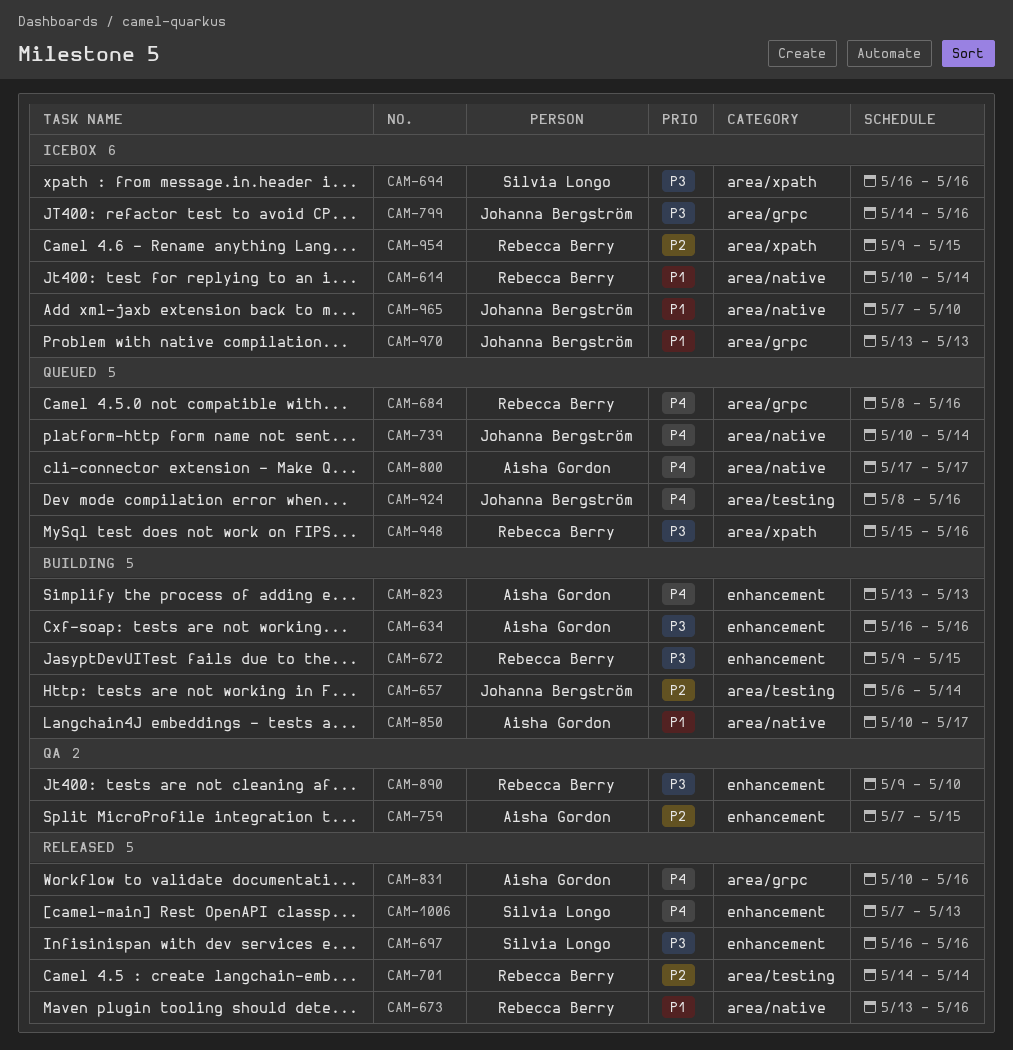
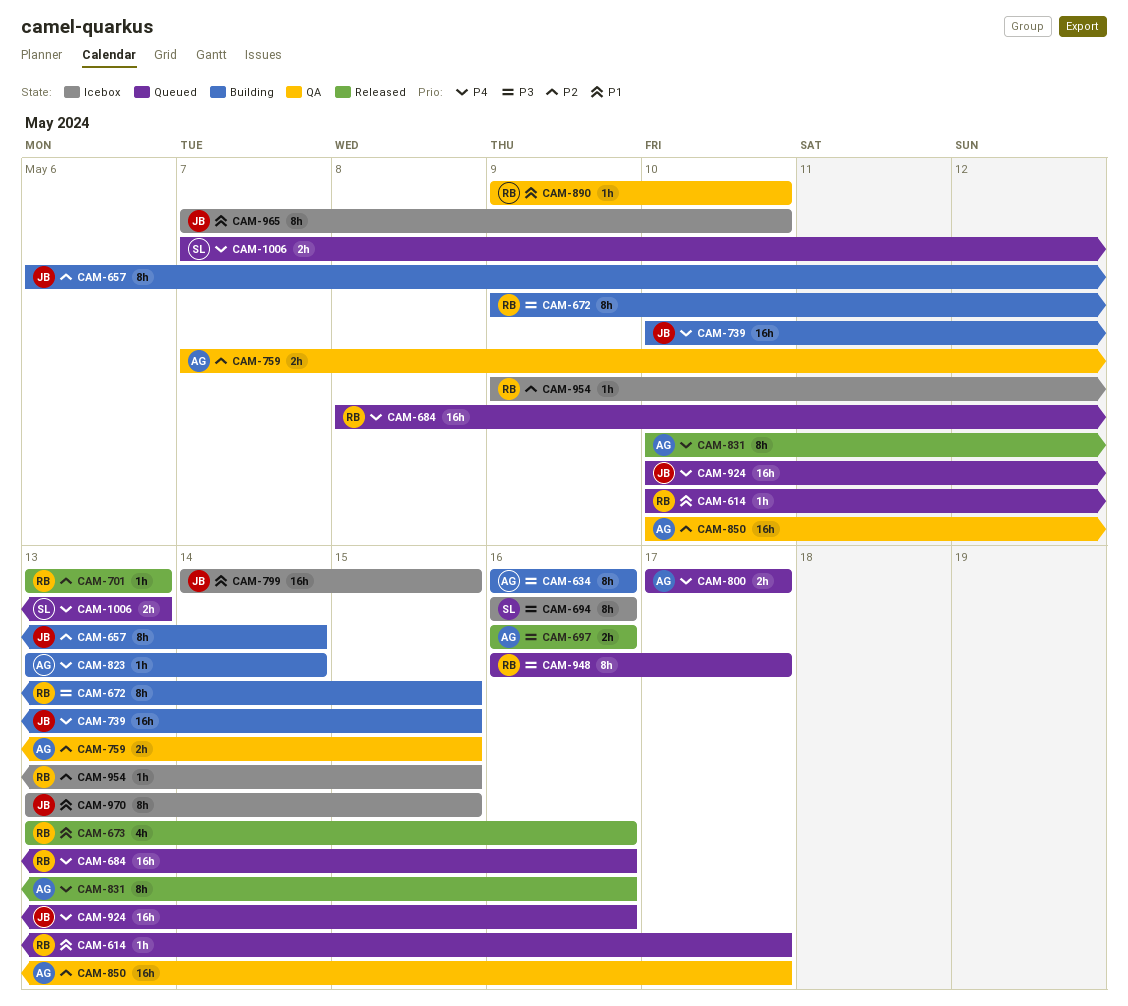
CAM-614, status: Icebox -> Queued
CAM-614, due: May 14 -> May 17
CAM-697, owner: Silvia Longo -> Aisha Gordon
CAM-701, start: May 14 -> May 13
CAM-701, due: May 14 -> May 13
CAM-739, status: Queued -> Building
CAM-739, due: May 14 -> May 15
CAM-799, priority: P3 -> P1
CAM-799, due: May 16 -> May 15
CAM-823, due: May 13 -> May 14
CAM-850, status: Building -> QA
CAM-850, priority: P1 -> P2
CAM-890, priority: P3 -> P1
CAM-924, start: May 8 -> May 10
CAM-948, start: May 15 -> May 16
CAM-948, due: May 16 -> May 17
CAM-970, due: May 13 -> May 15
CAM-1006, status: Released -> Queued

